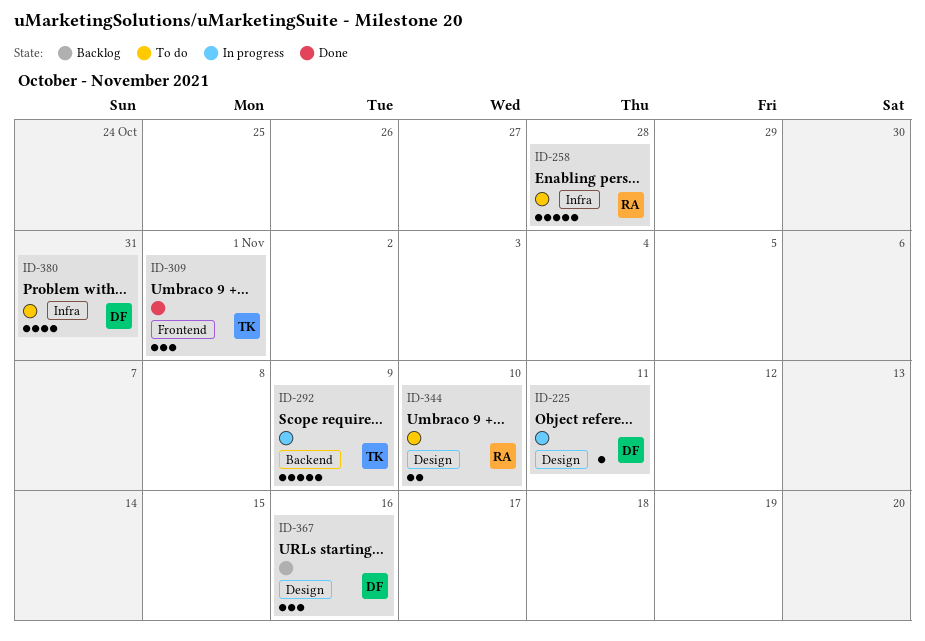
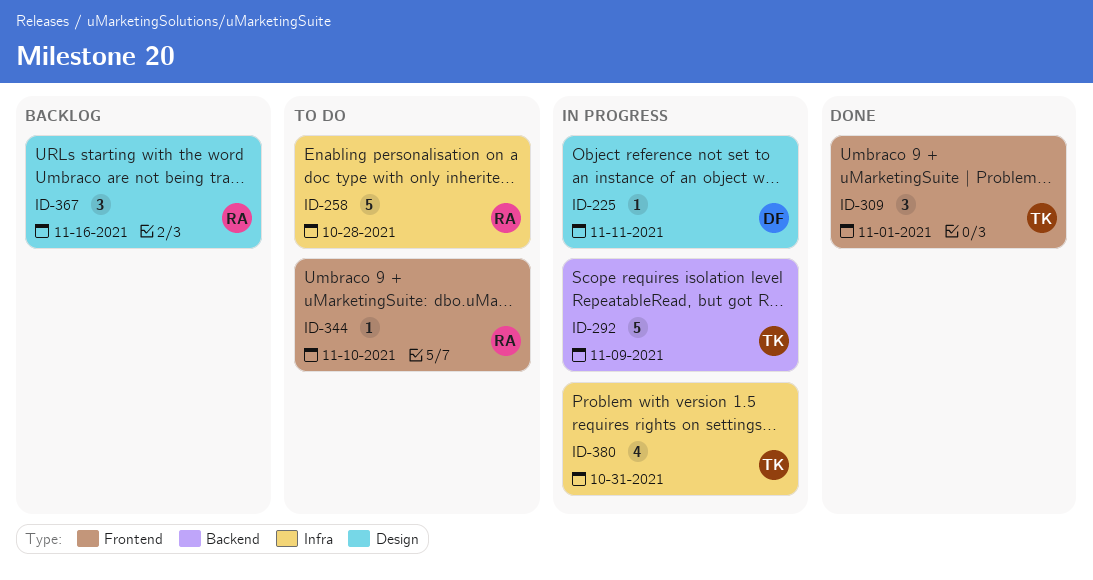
ID-344, label: Design -> Frontend
ID-344, estimate: 2 -> 1
ID-367, owner: DF -> RA
ID-380, status: To do -> In progress
ID-380, owner: DF -> TK

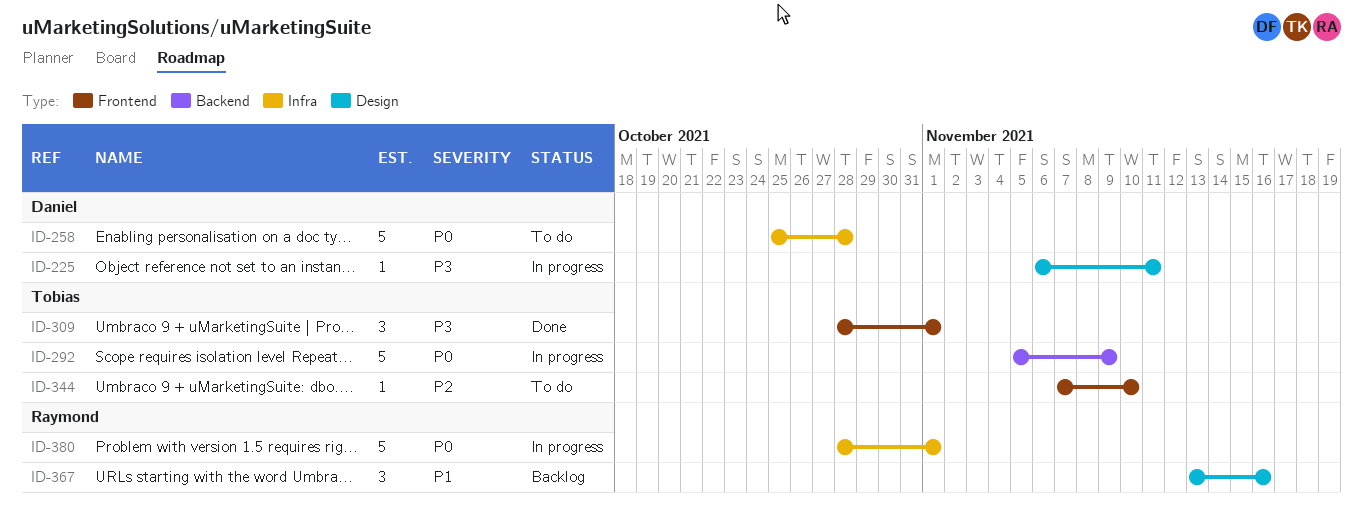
ID-258, owner: Raymond -> Daniel
ID-344, owner: Raymond -> Tobias
ID-380, owner: Tobias -> Raymond
ID-380, estimate: 4 -> 5
ID-380, due: Oct 31 -> Nov 1

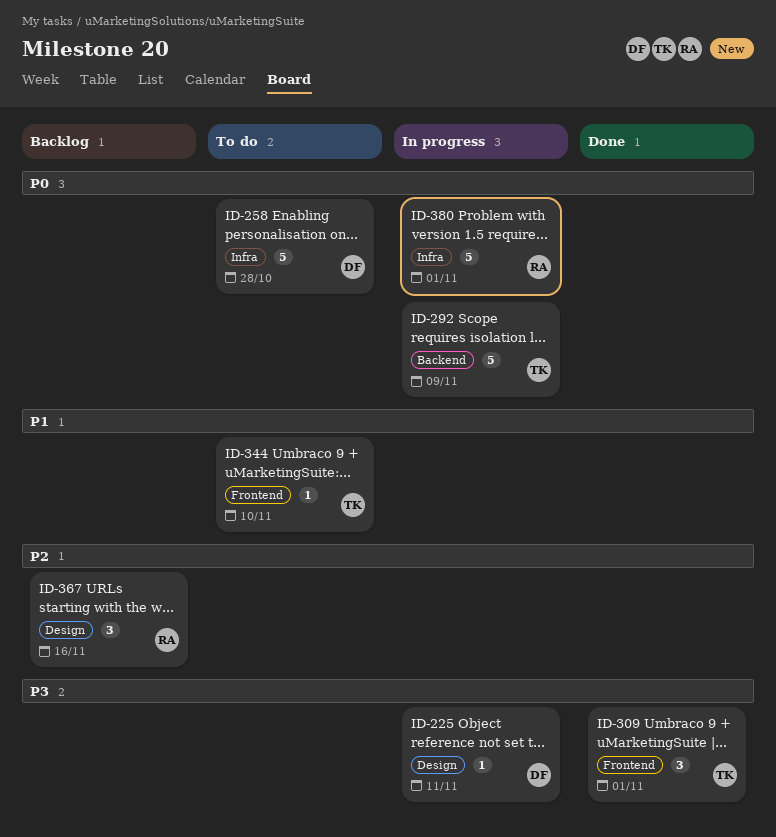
ID-344, priority: P2 -> P1
ID-367, priority: P1 -> P2

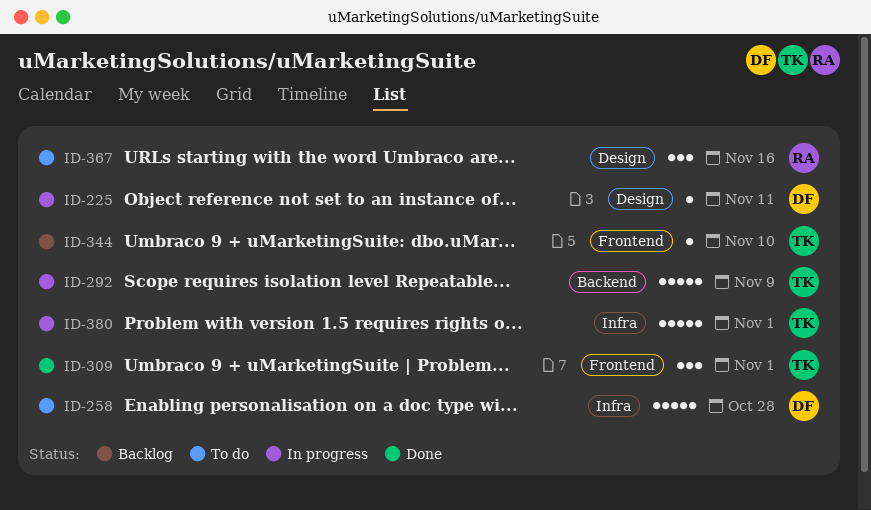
ID-344, status: To do -> Backlog
ID-367, status: Backlog -> To do
ID-380, owner: RA -> TK

